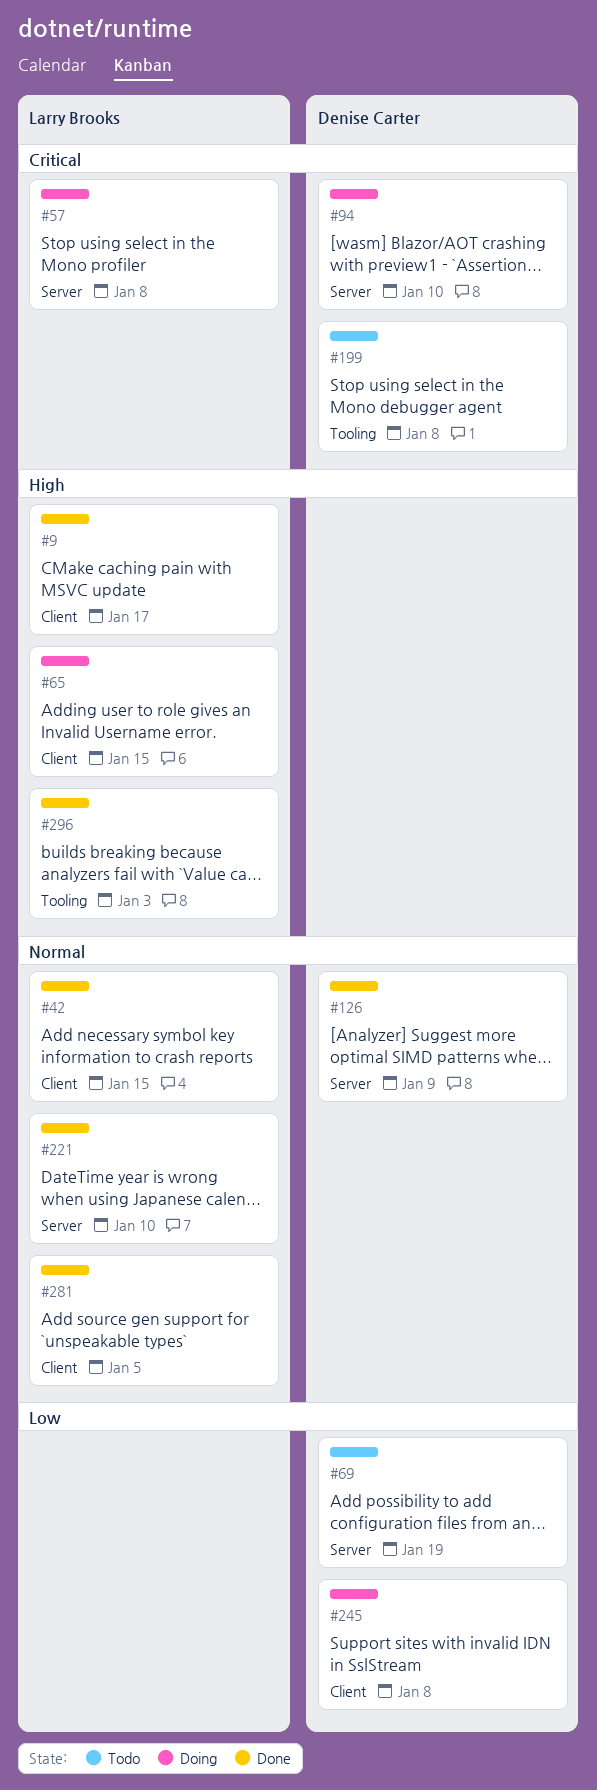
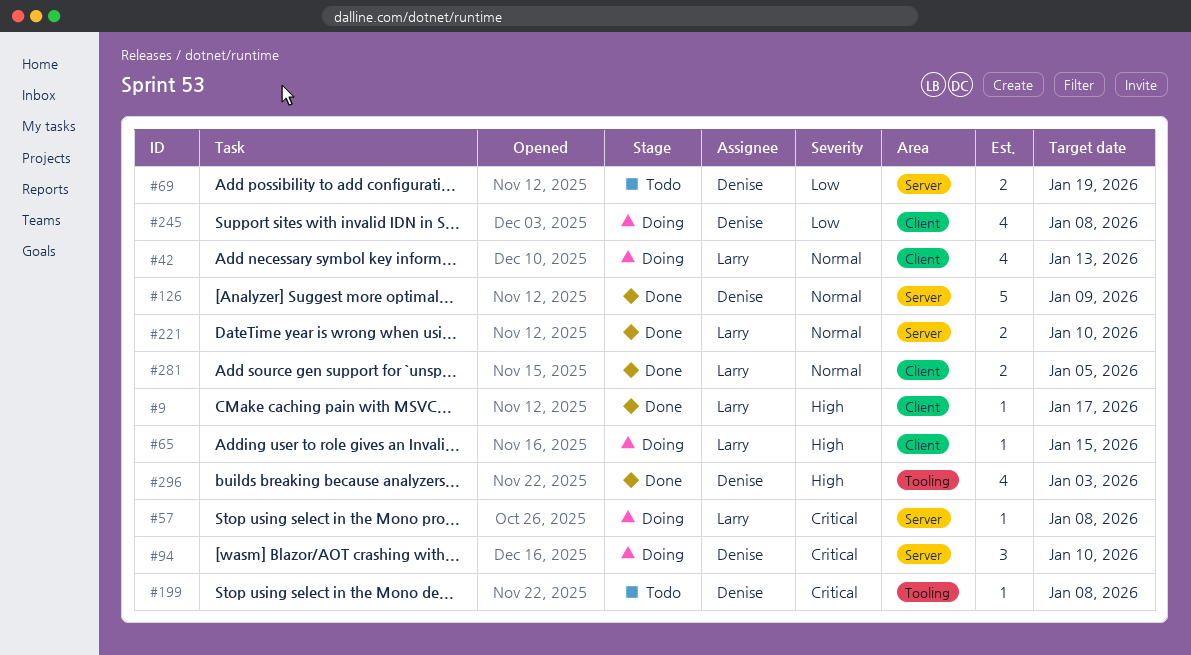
#42, status: Done -> Doing
#42, due: Jan 15 -> Jan 13
#296, owner: Larry Brooks -> Denise Carter

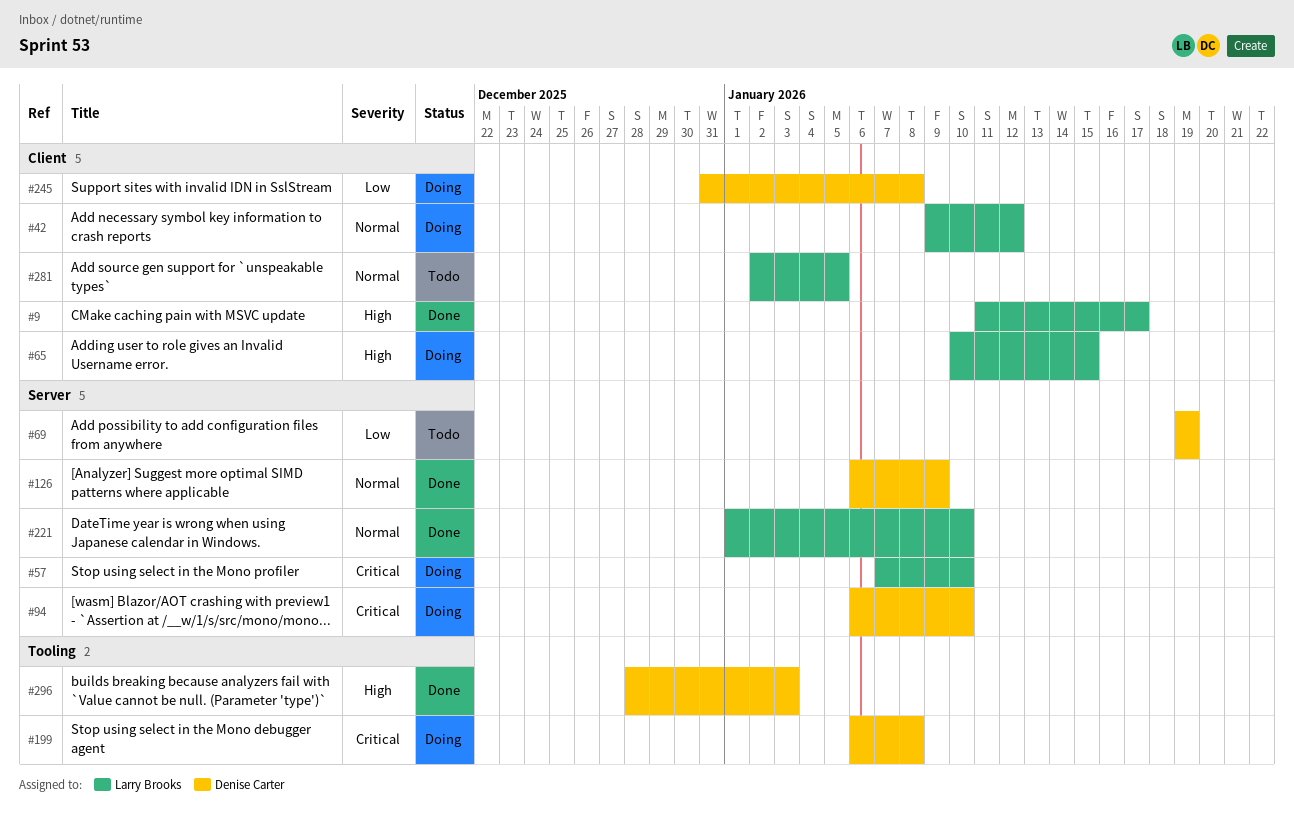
#42, due: Jan 13 -> Jan 12
#57, due: Jan 8 -> Jan 10
#199, status: Todo -> Doing
#281, status: Done -> Todo

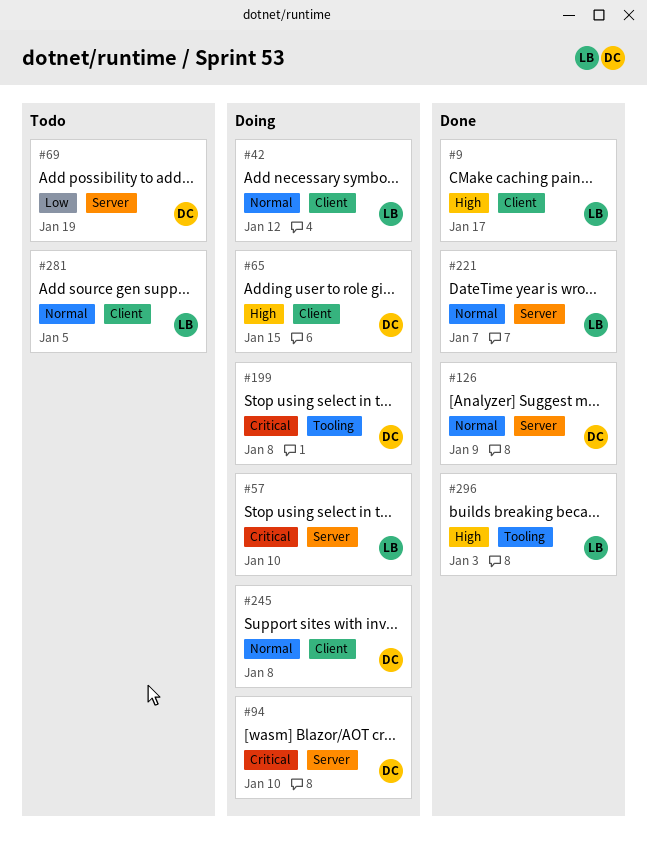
#65, owner: Larry Brooks -> Denise Carter
#221, due: Jan 10 -> Jan 7
#245, priority: Low -> Normal
#296, owner: Denise Carter -> Larry Brooks

